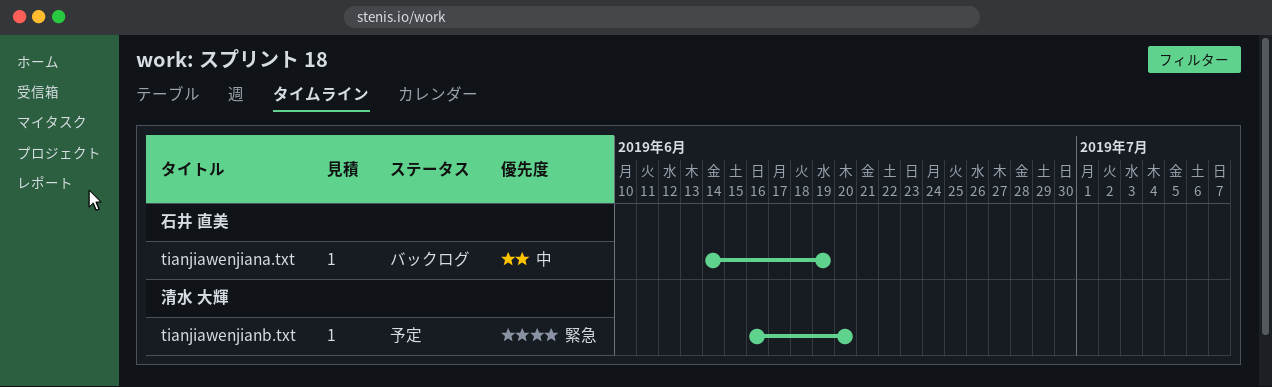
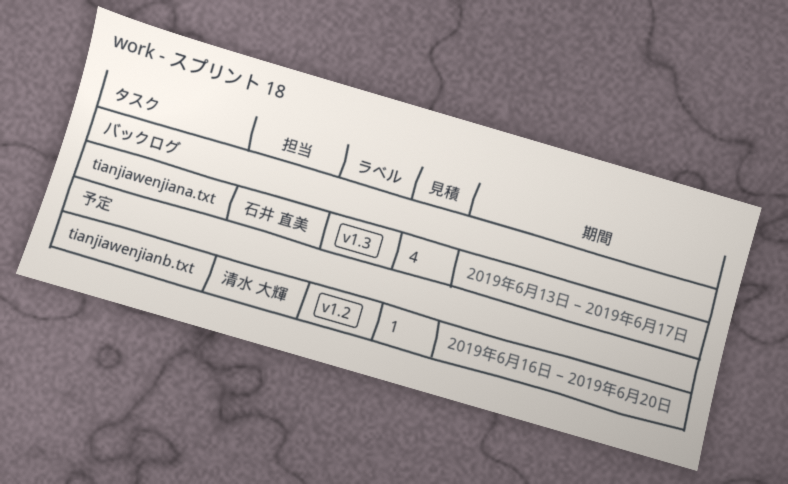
tianjiawenjiana.txt, estimate: 1 -> 4
tianjiawenjiana.txt, start: Jun 14 -> Jun 13
tianjiawenjiana.txt, due: Jun 19 -> Jun 17

